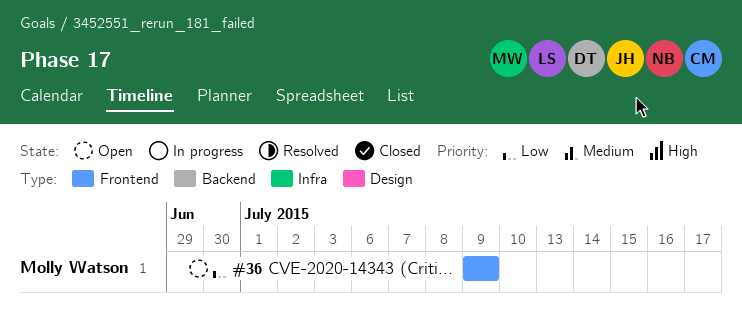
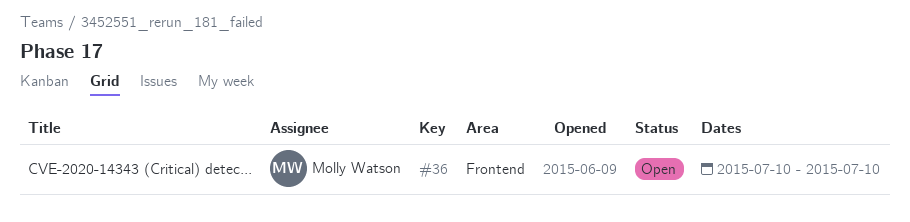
#36, start: Jul 9 -> Jul 10
#36, due: Jul 9 -> Jul 10

